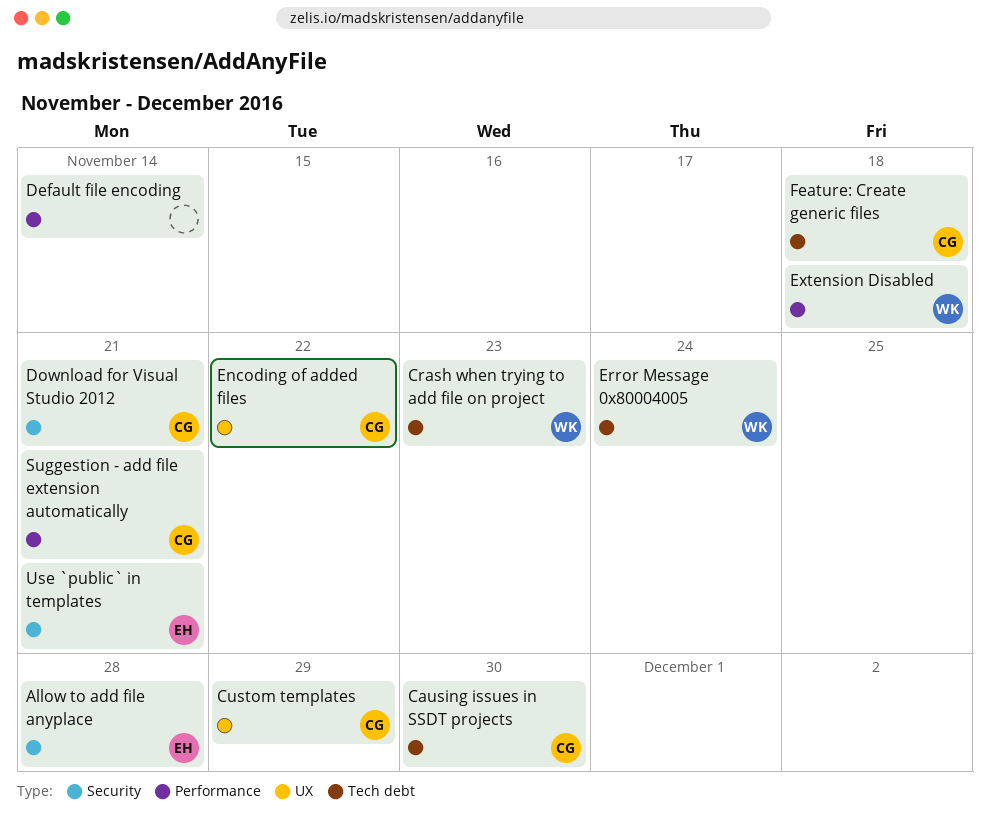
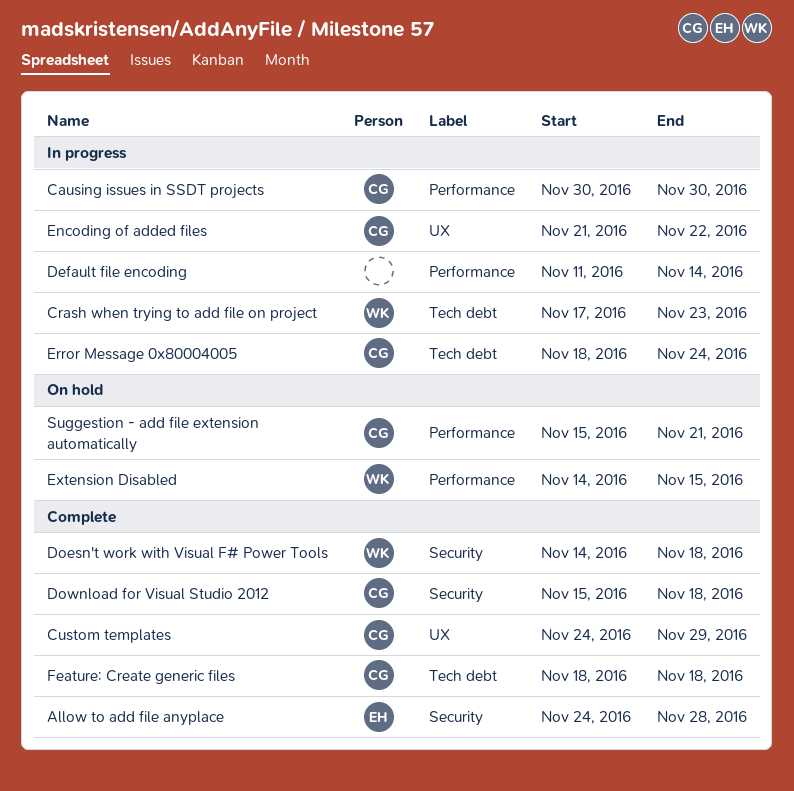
Causing issues in SSDT projects, label: Tech debt -> Performance
Doesn't work with Visual F# Power Tools: none -> present
Download for Visual Studio 2012, due: Nov 21 -> Nov 18
Error Message 0x80004005, owner: WK -> CG
Extension Disabled, due: Nov 18 -> Nov 15
Use `public` in templates: present -> none

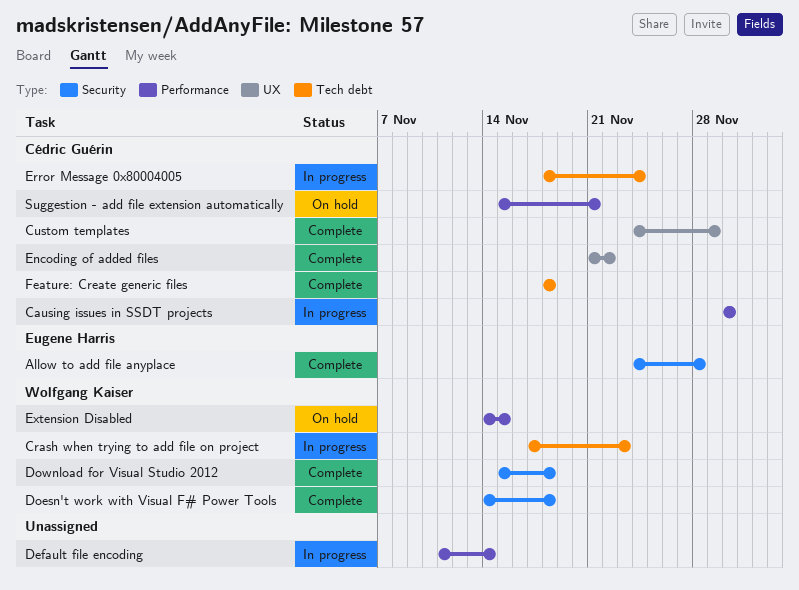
Download for Visual Studio 2012, owner: Cédric Guérin -> Wolfgang Kaiser
Encoding of added files, status: In progress -> Complete

